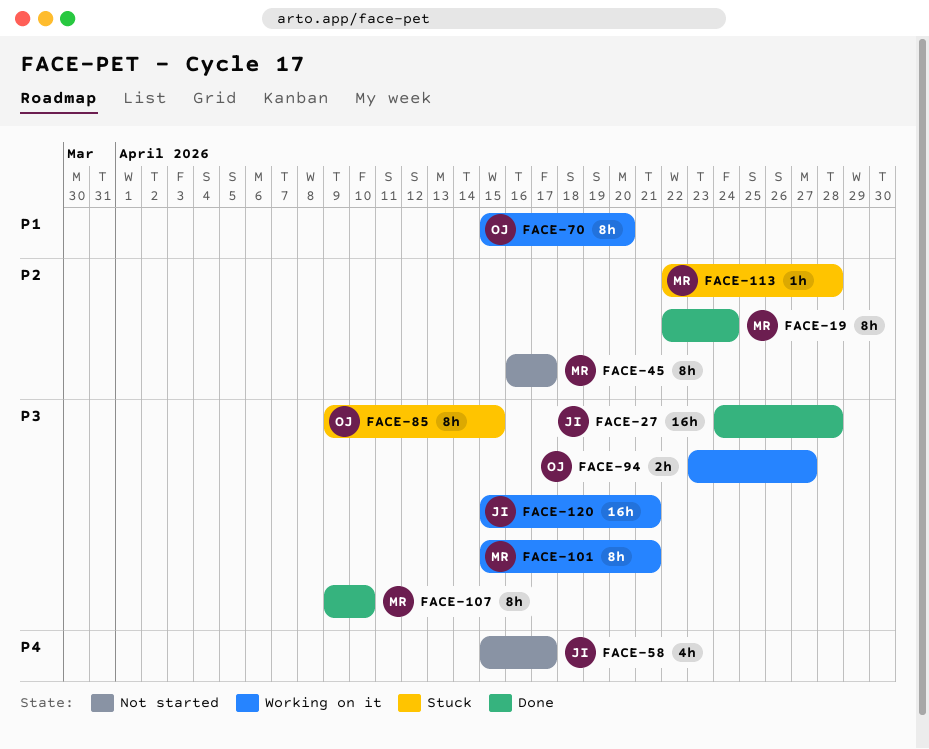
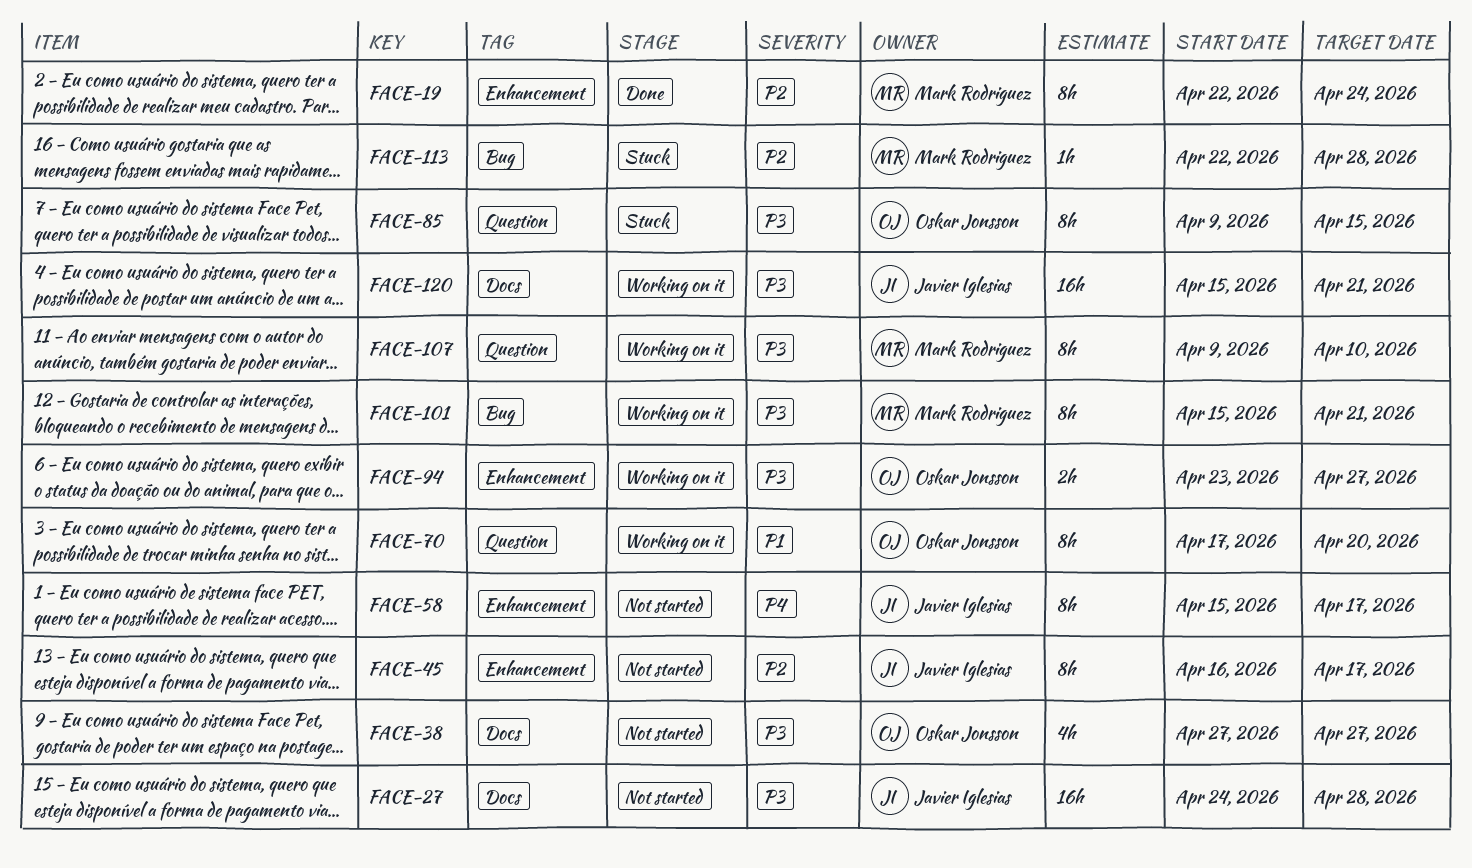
FACE-27, status: Done -> Not started
FACE-38: none -> present
FACE-45, owner: Mark Rodriguez -> Javier Iglesias
FACE-58, estimate: 4h -> 8h
FACE-70, start: Apr 15 -> Apr 17
FACE-107, status: Done -> Working on it

